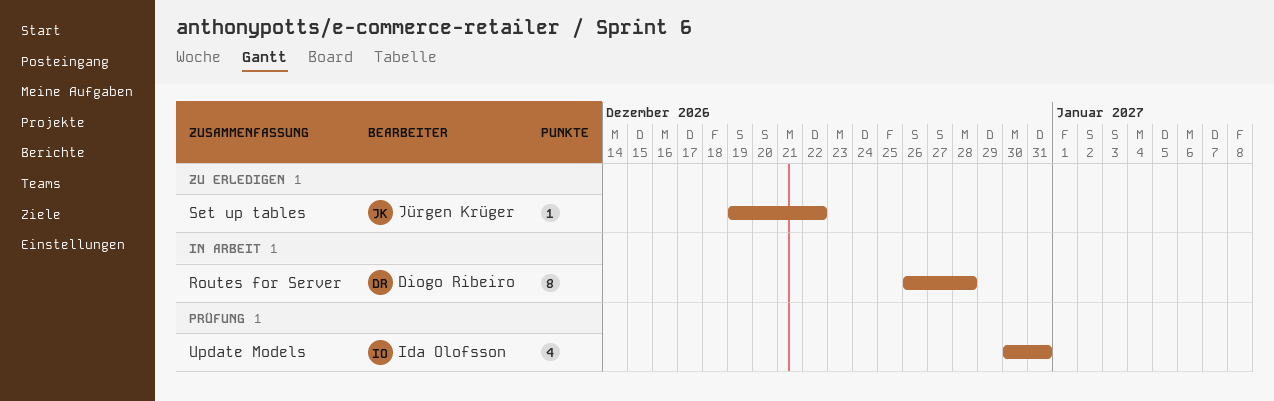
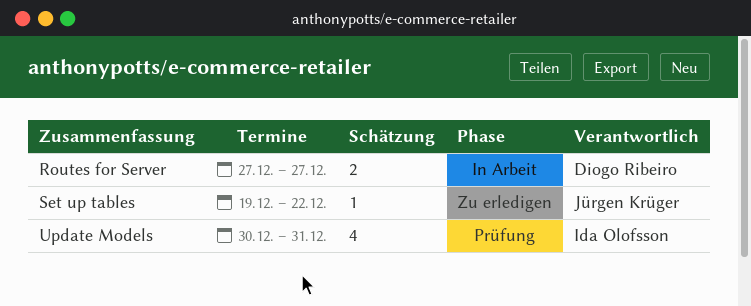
Routes for Server, estimate: 8 -> 2
Routes for Server, start: Dec 26 -> Dec 27
Routes for Server, due: Dec 28 -> Dec 27

